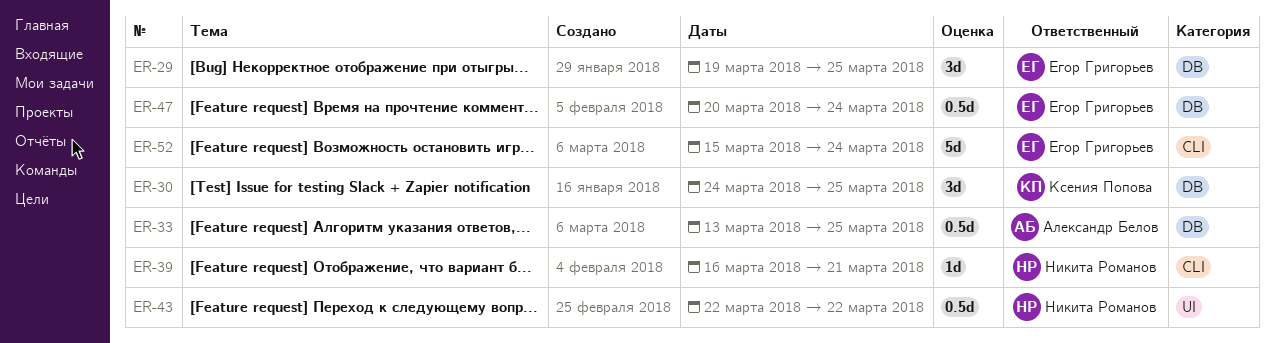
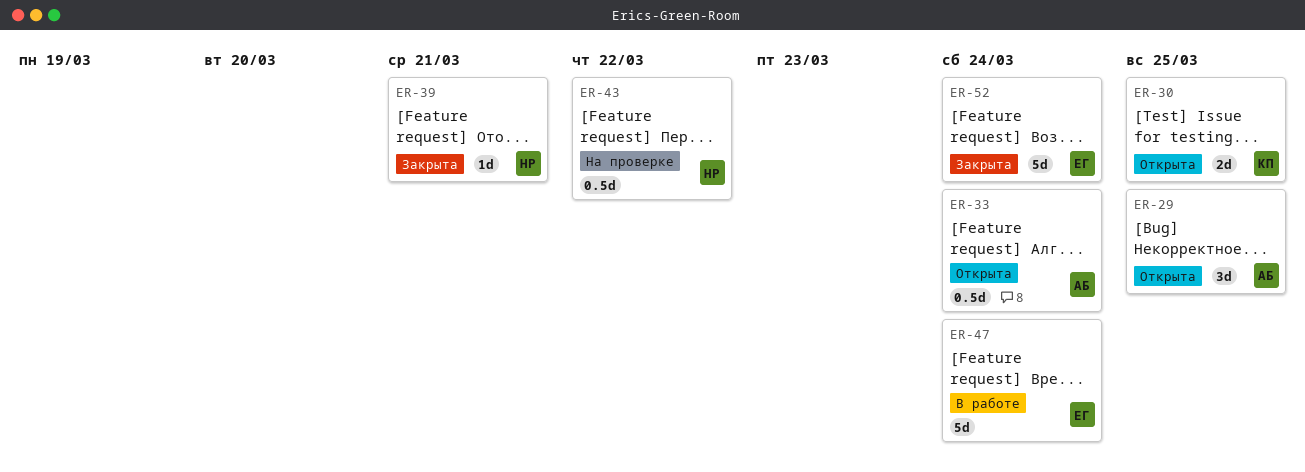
ER-29, owner: Егор Григорьев -> Александр Белов
ER-30, estimate: 3d -> 2d
ER-33, due: Mar 25 -> Mar 24
ER-47, estimate: 0.5d -> 5d

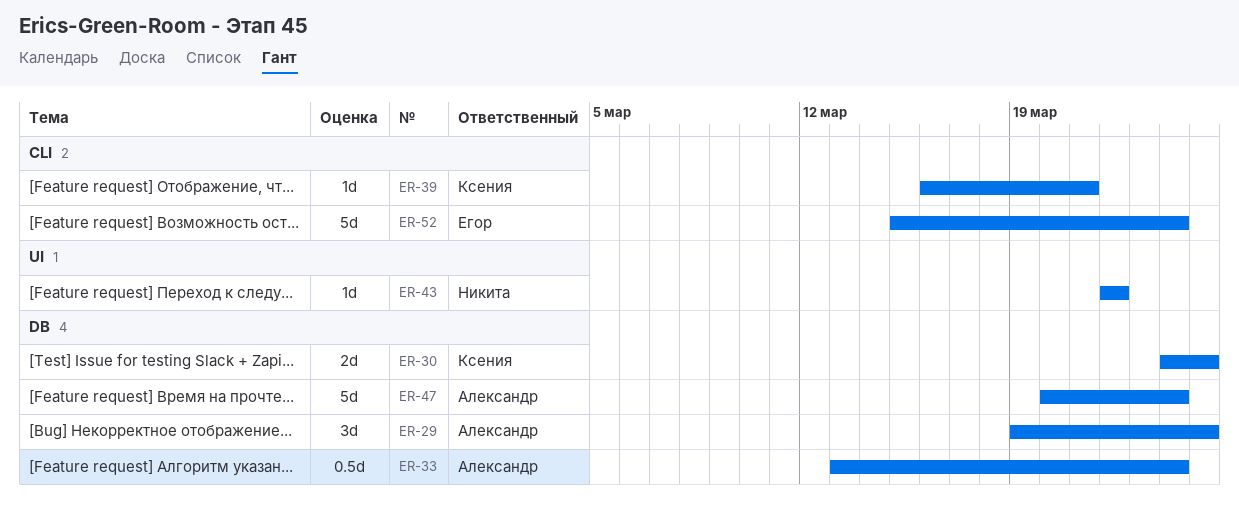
ER-39, owner: Никита -> Ксения
ER-43, estimate: 0.5d -> 1d
ER-47, owner: Егор -> Александр

